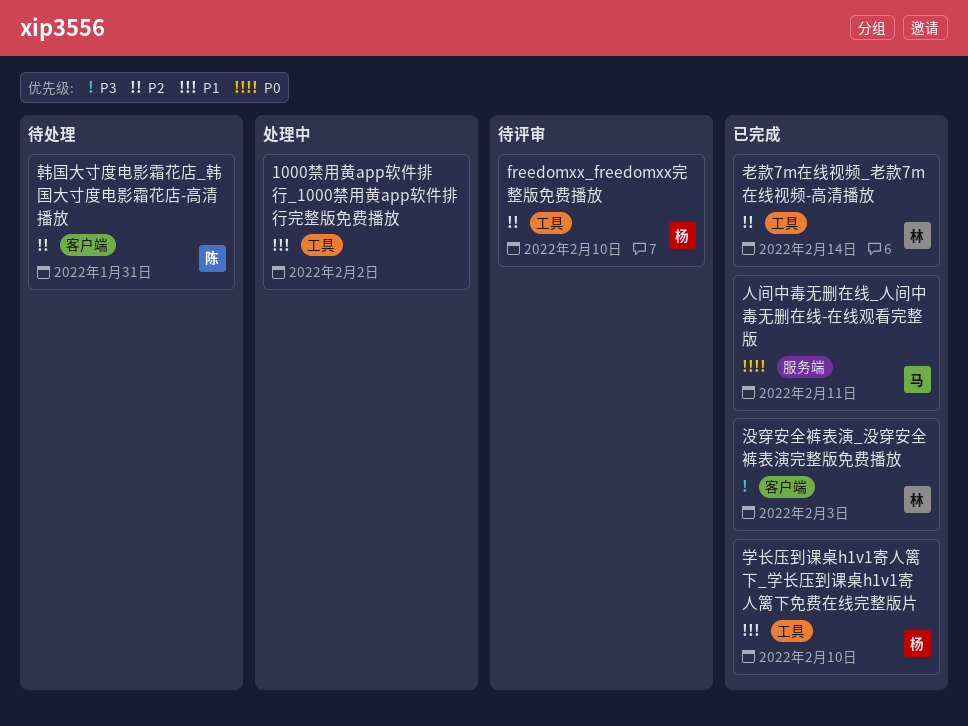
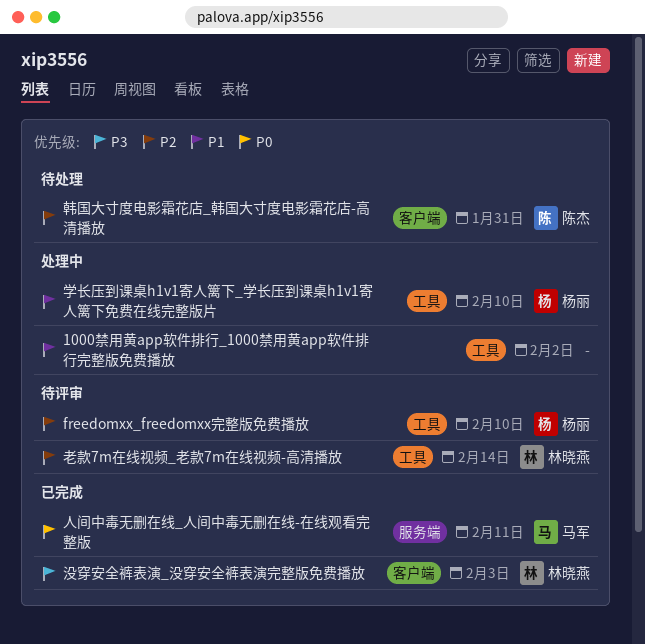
学长压到课桌h1v1寄人篱下_学长压到课桌h1v1寄人篱下免费在线完整版片, status: 已完成 -> 处理中
老款7m在线视频_老款7m在线视频-高清播放, status: 已完成 -> 待评审

